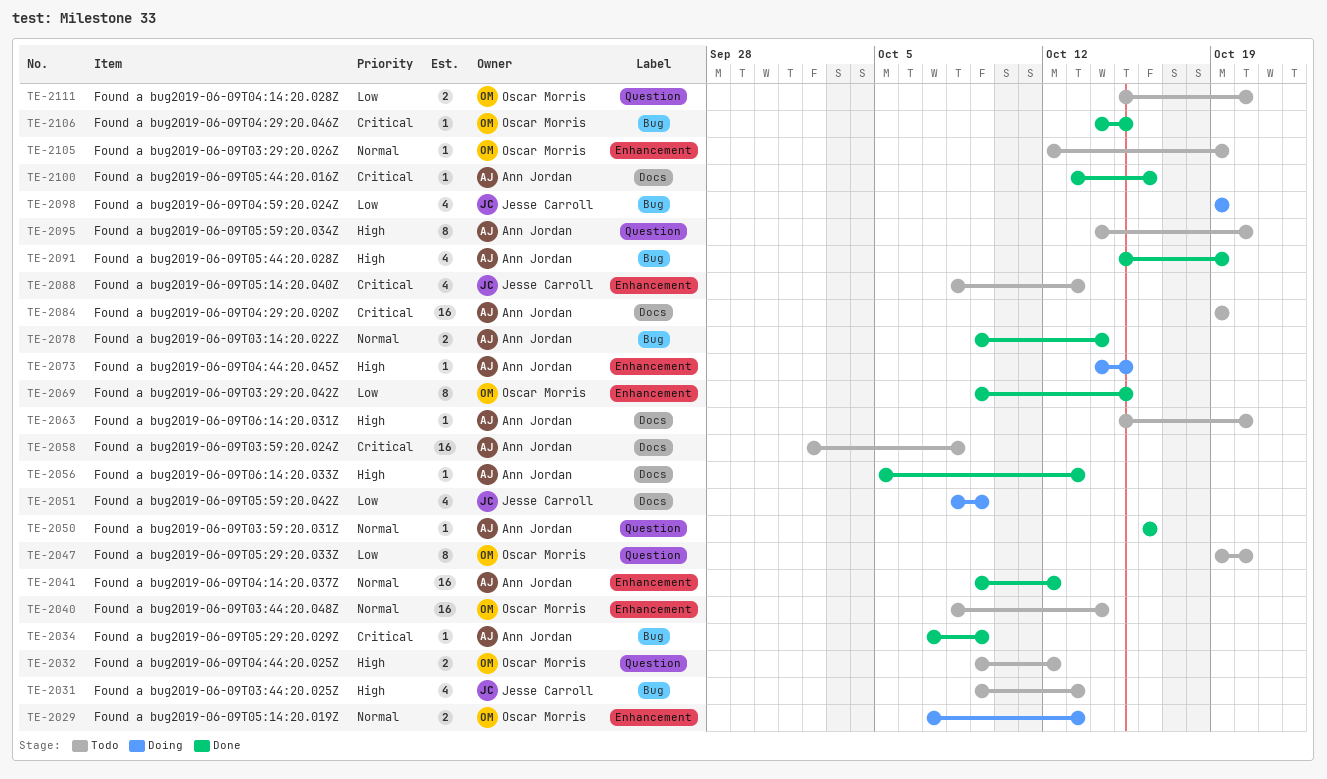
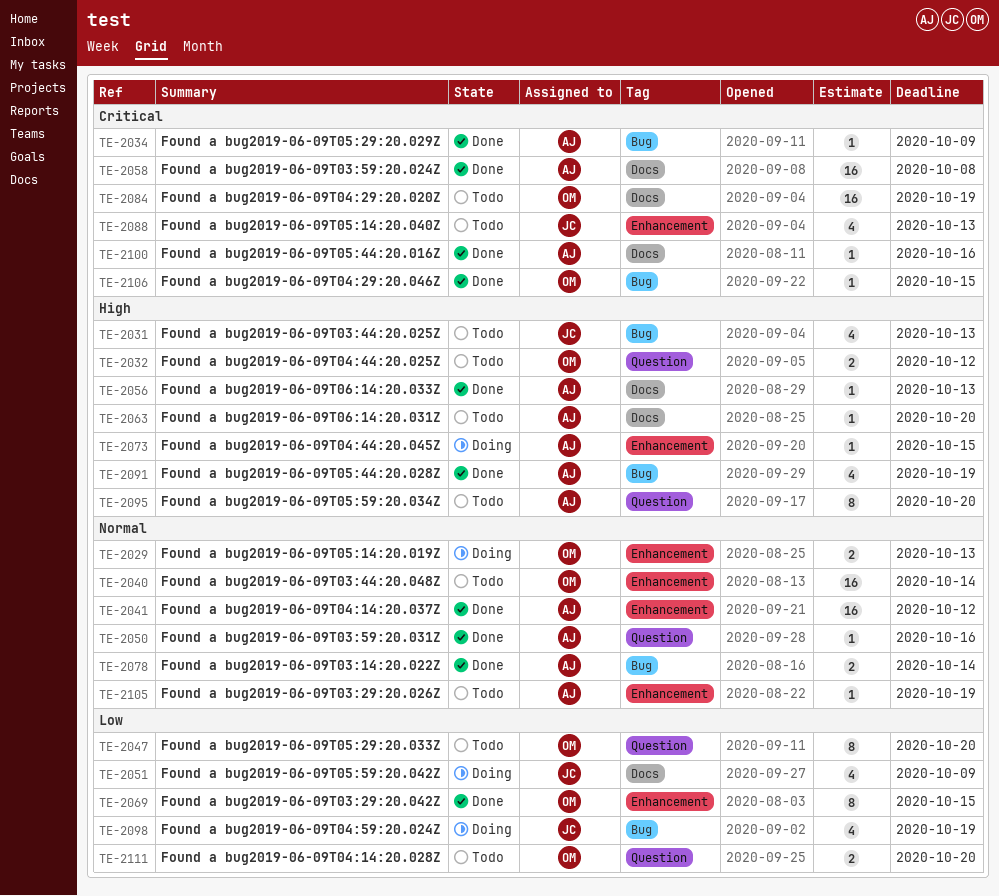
TE-2058, status: Todo -> Done
TE-2084, owner: Ann Jordan -> Oscar Morris
TE-2105, owner: Oscar Morris -> Ann Jordan

